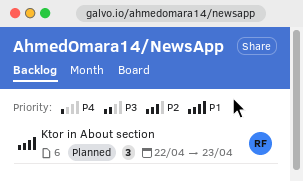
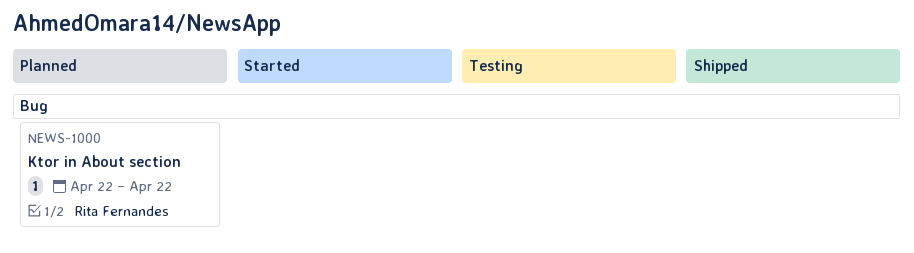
Ktor in About section, estimate: 3 -> 1
Ktor in About section, due: Apr 23 -> Apr 22

